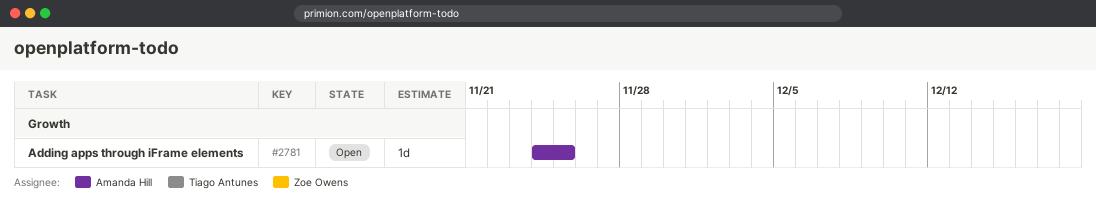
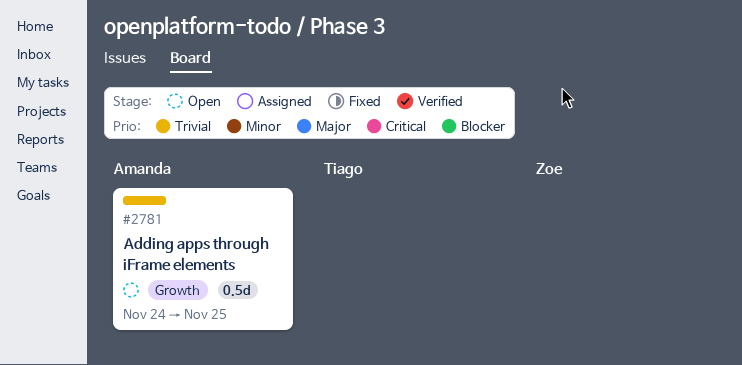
#2781, estimate: 1d -> 0.5d

